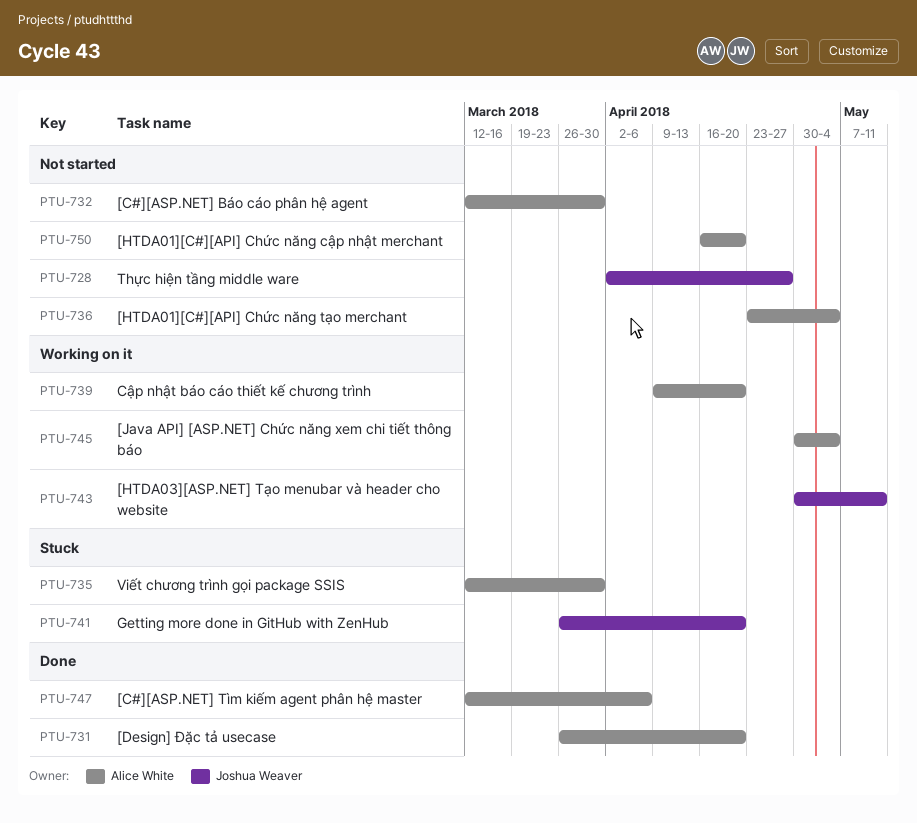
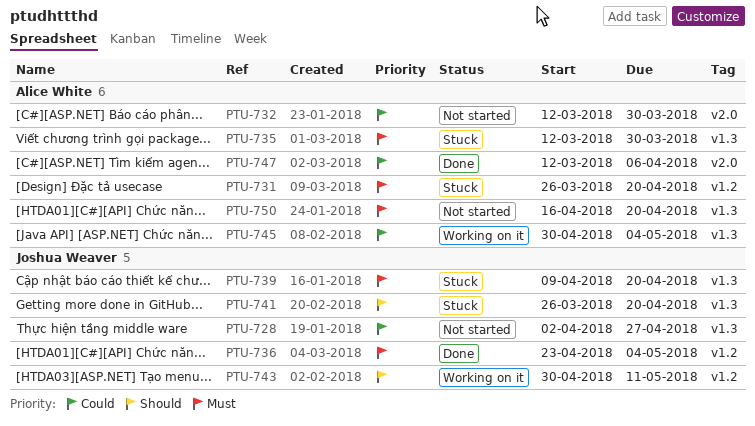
PTU-731, status: Done -> Stuck
PTU-736, status: Not started -> Done
PTU-736, owner: Alice White -> Joshua Weaver
PTU-739, status: Working on it -> Stuck
PTU-739, owner: Alice White -> Joshua Weaver

